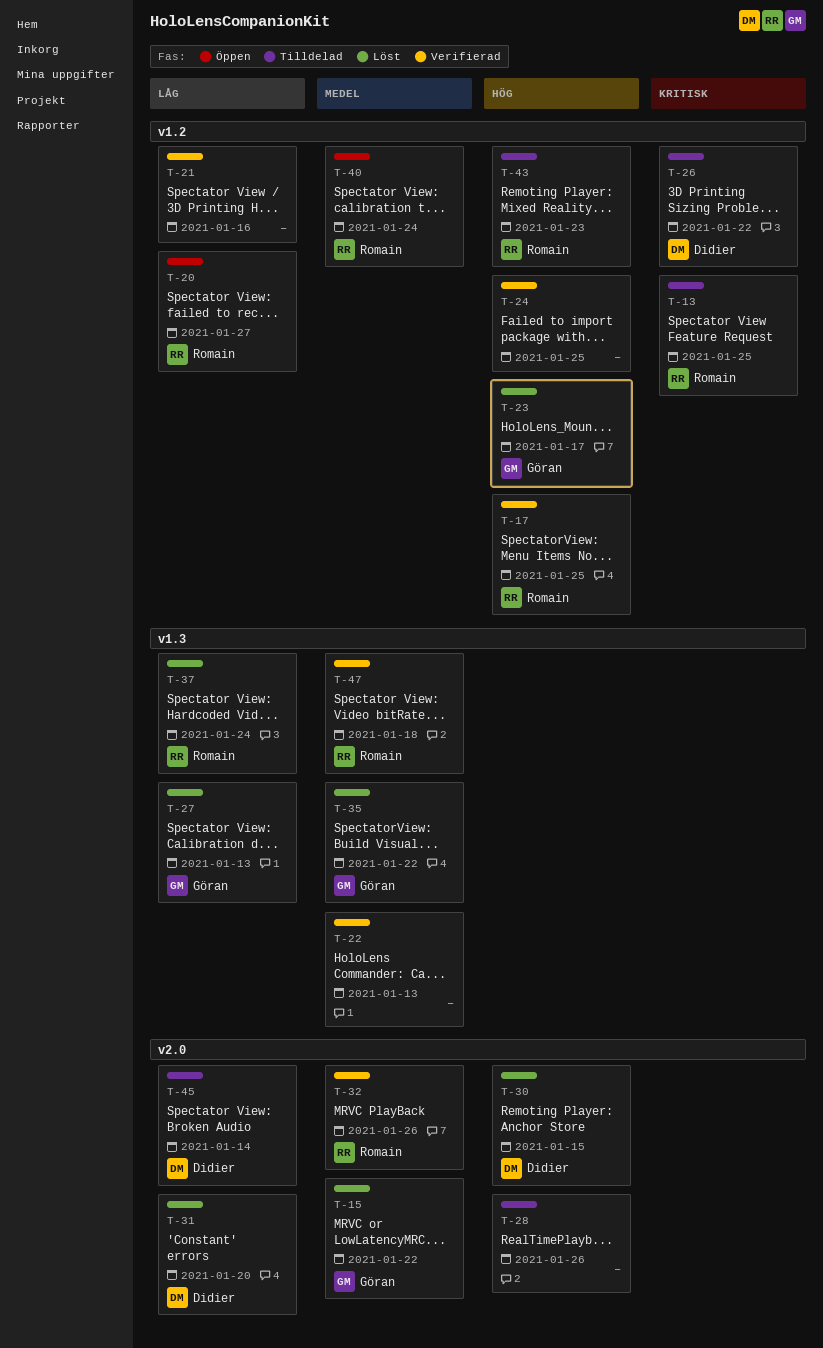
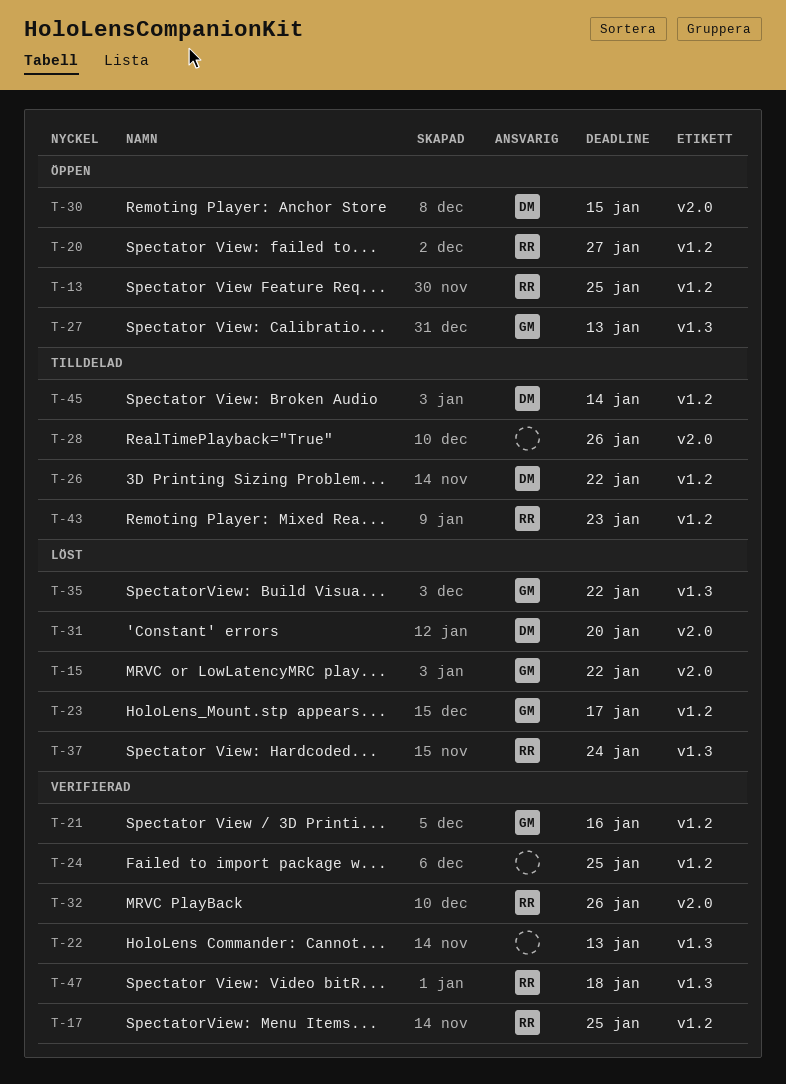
T-13, status: Tilldelad -> Öppen
T-21, owner: none -> Göran
T-27, status: Löst -> Öppen
T-30, status: Löst -> Öppen
T-40: present -> none
T-45, label: v2.0 -> v1.2

